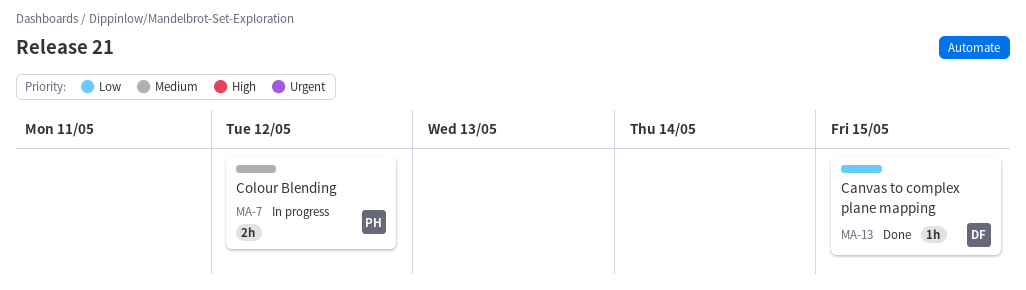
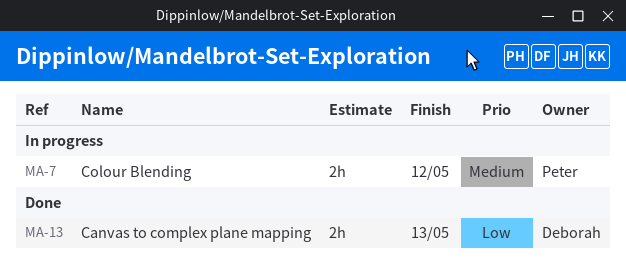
MA-13, estimate: 1h -> 2h
MA-13, due: May 15 -> May 13

